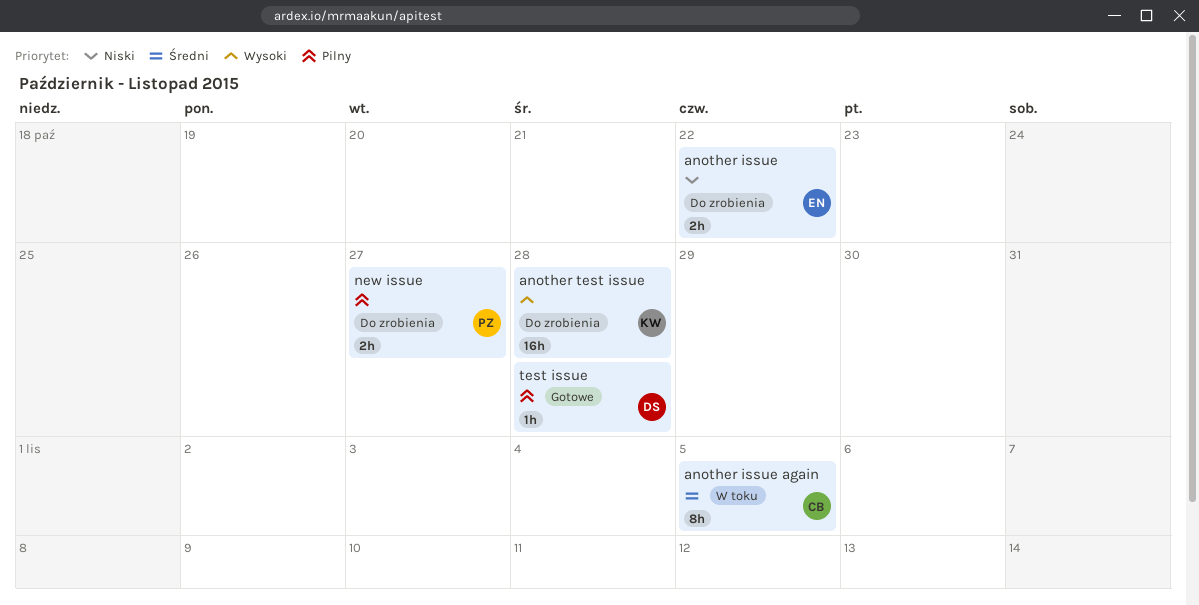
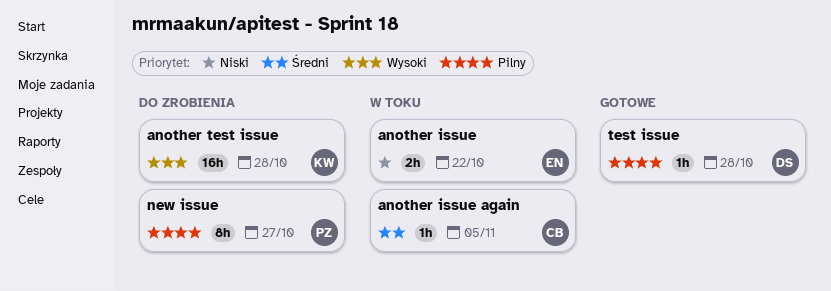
another issue, status: Do zrobienia -> W toku
another issue again, estimate: 8h -> 1h
new issue, estimate: 2h -> 8h

